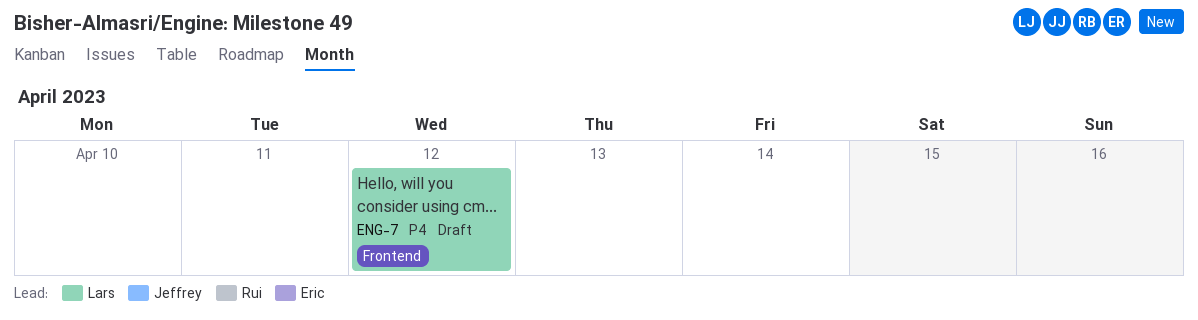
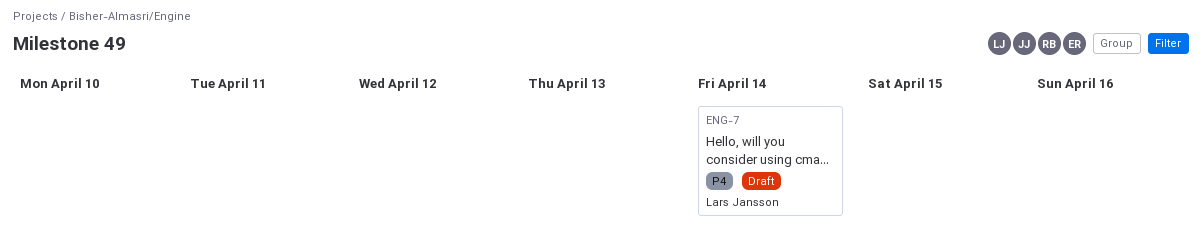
ENG-7, due: Apr 12 -> Apr 14

